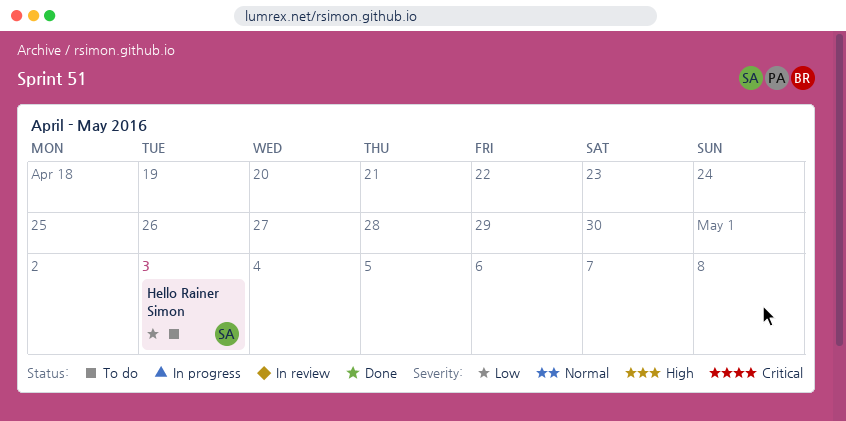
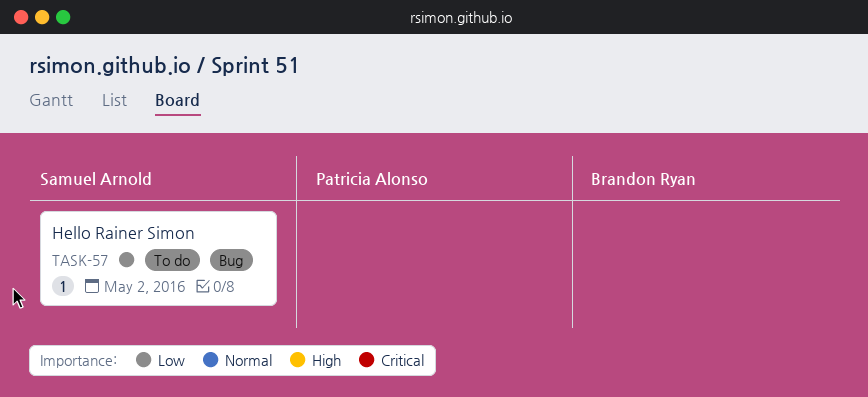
Hello Rainer Simon, due: May 3 -> May 2

